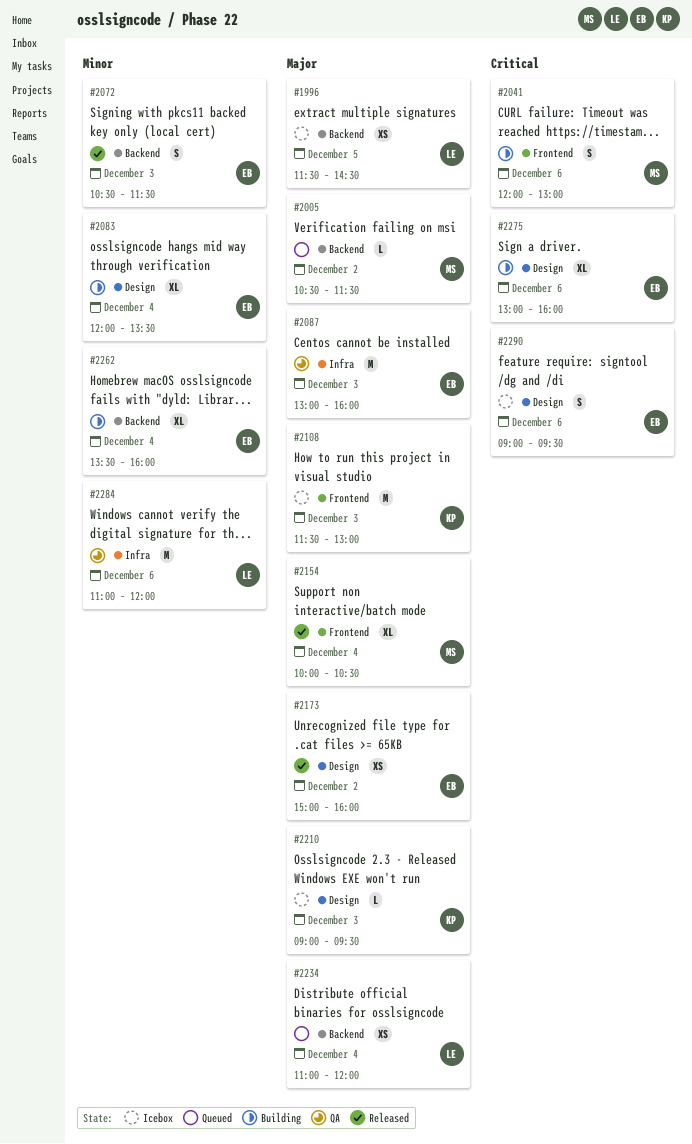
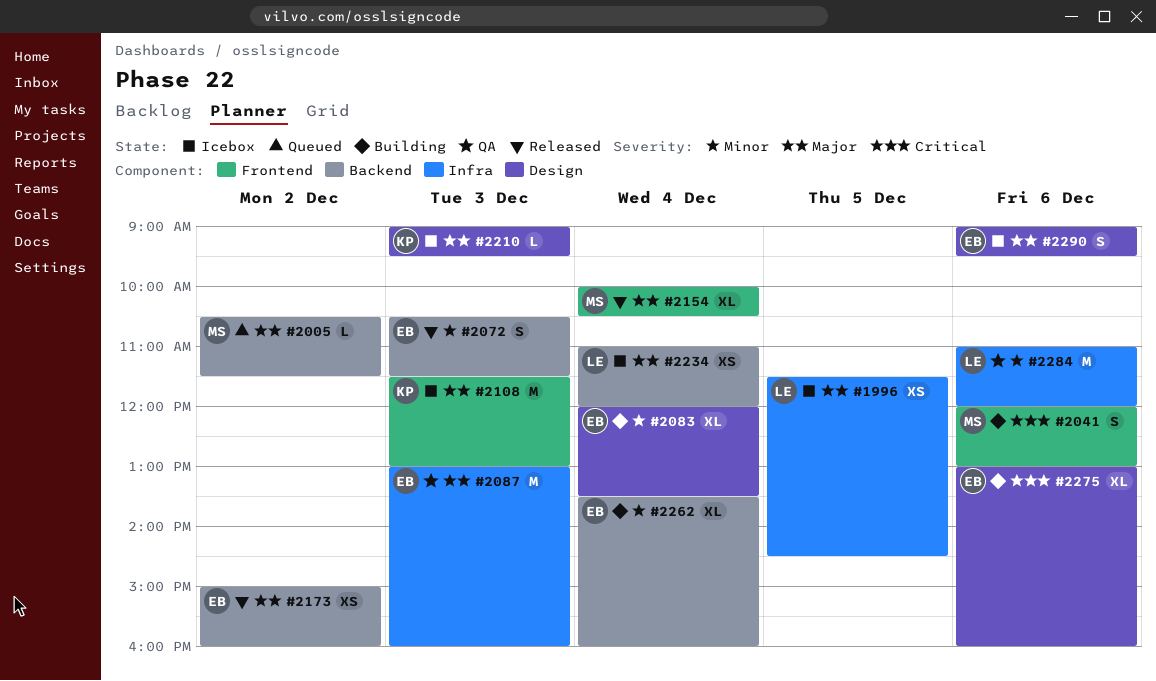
#1996, label: Backend -> Infra
#2173, label: Design -> Backend
#2234, status: Queued -> Icebox
#2290, priority: Critical -> Major

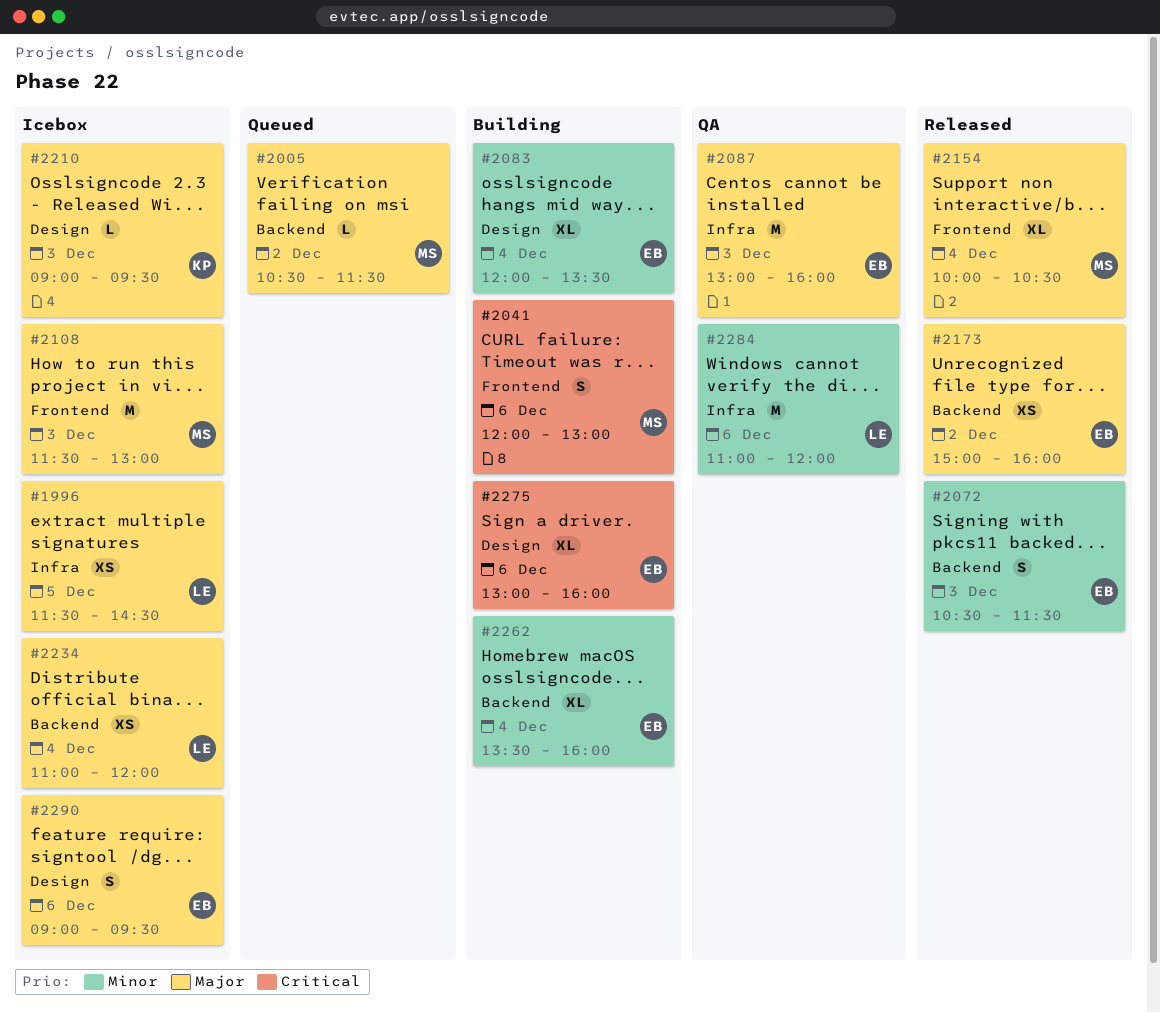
#2108, owner: KP -> MS

